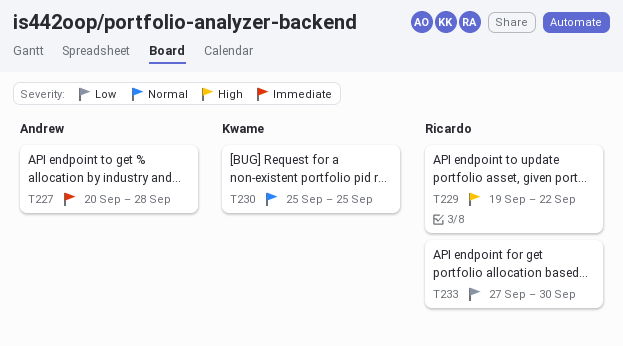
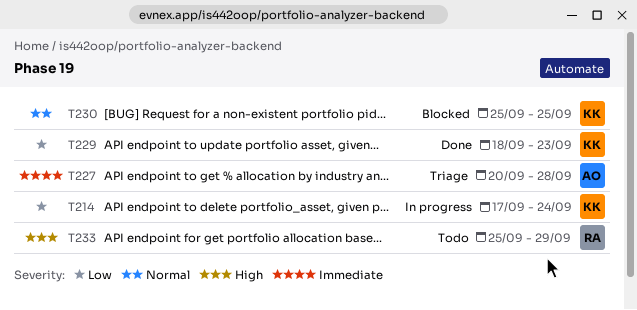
T214: none -> present
T229, owner: Ricardo -> Kwame
T229, priority: High -> Low
T229, start: Sep 19 -> Sep 18
T229, due: Sep 22 -> Sep 23
T233, priority: Low -> High
T233, start: Sep 27 -> Sep 25
T233, due: Sep 30 -> Sep 29

